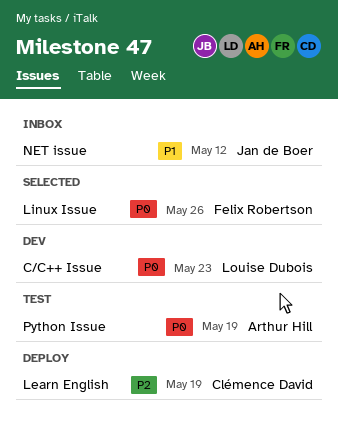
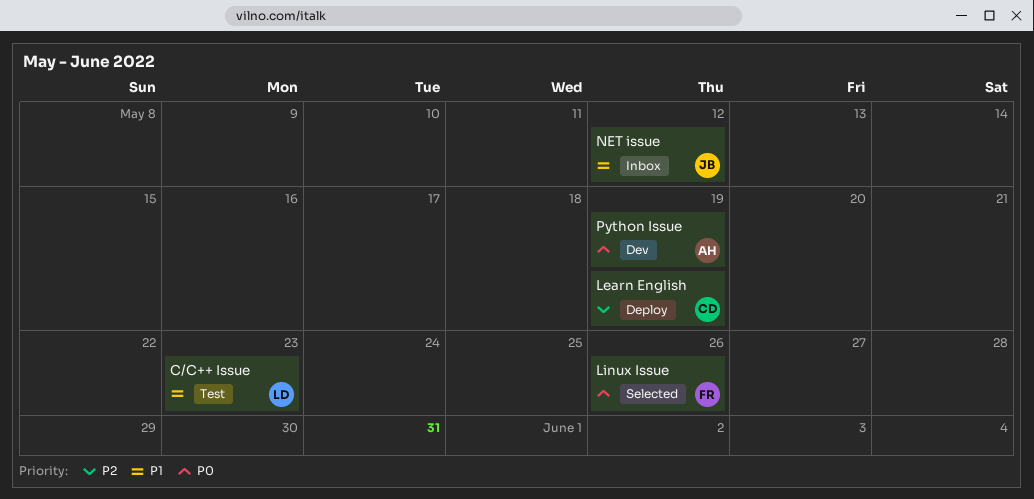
C/C++ Issue, status: Dev -> Test
C/C++ Issue, priority: P0 -> P1
Python Issue, status: Test -> Dev

